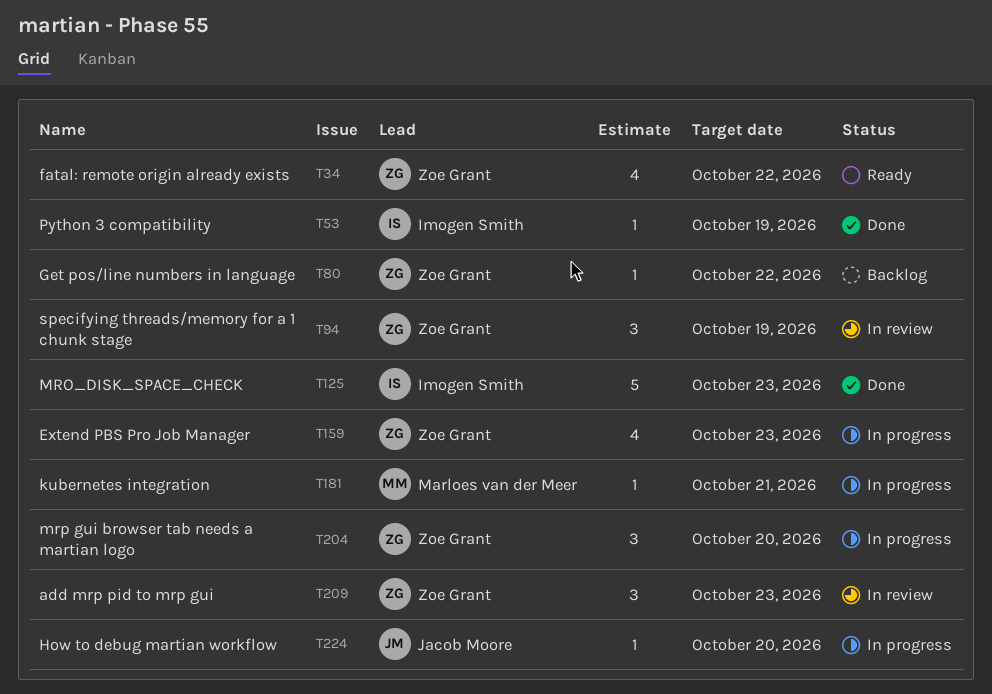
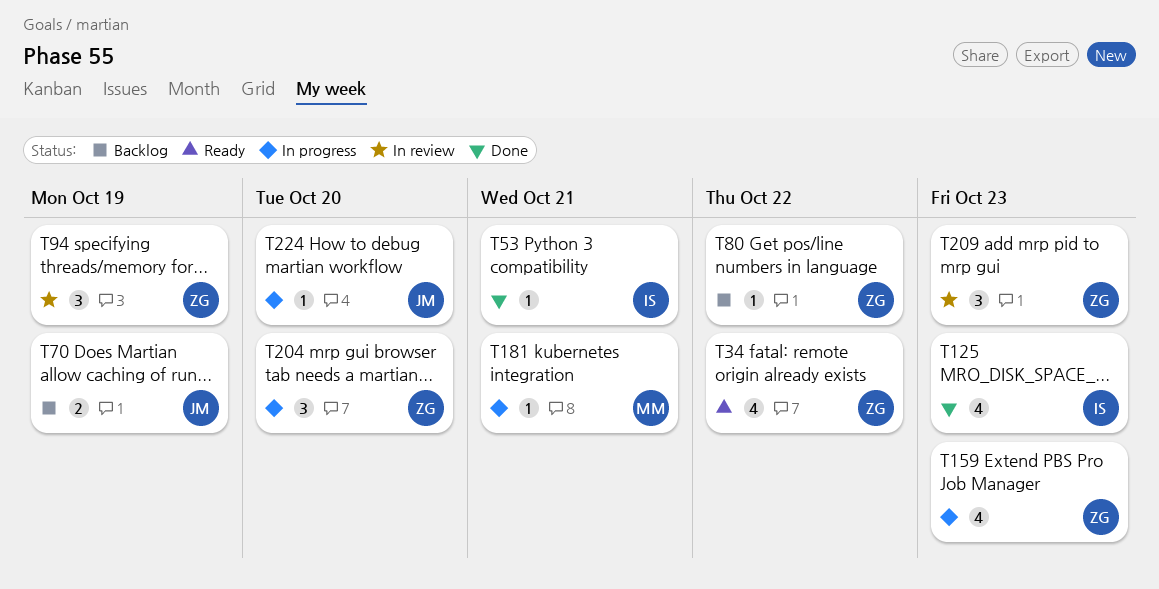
T53, due: Oct 19 -> Oct 21
T70: none -> present
T125, estimate: 5 -> 4

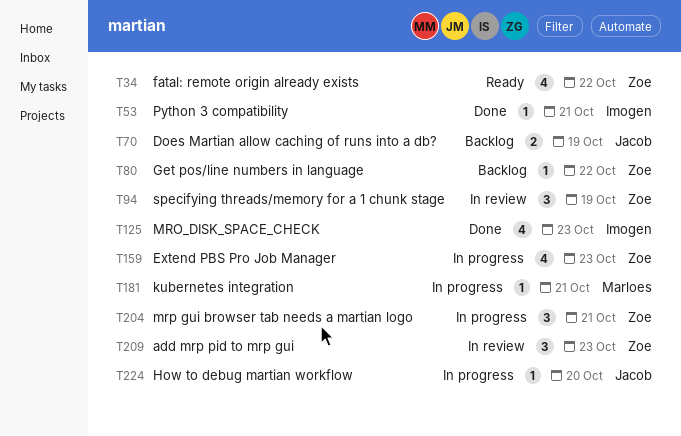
T204, due: Oct 20 -> Oct 21

